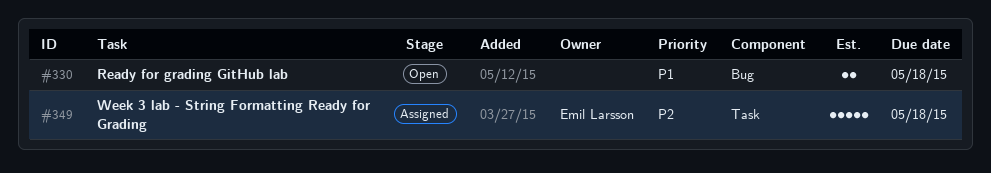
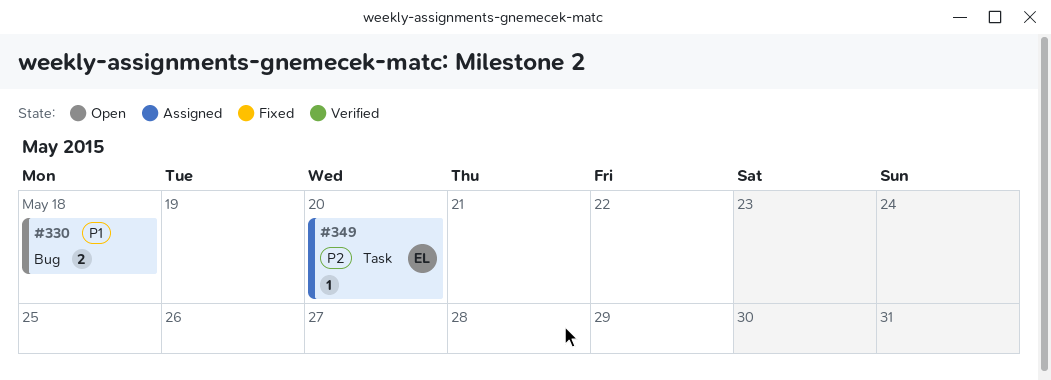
#349, estimate: 5 -> 1
#349, due: May 18 -> May 20

